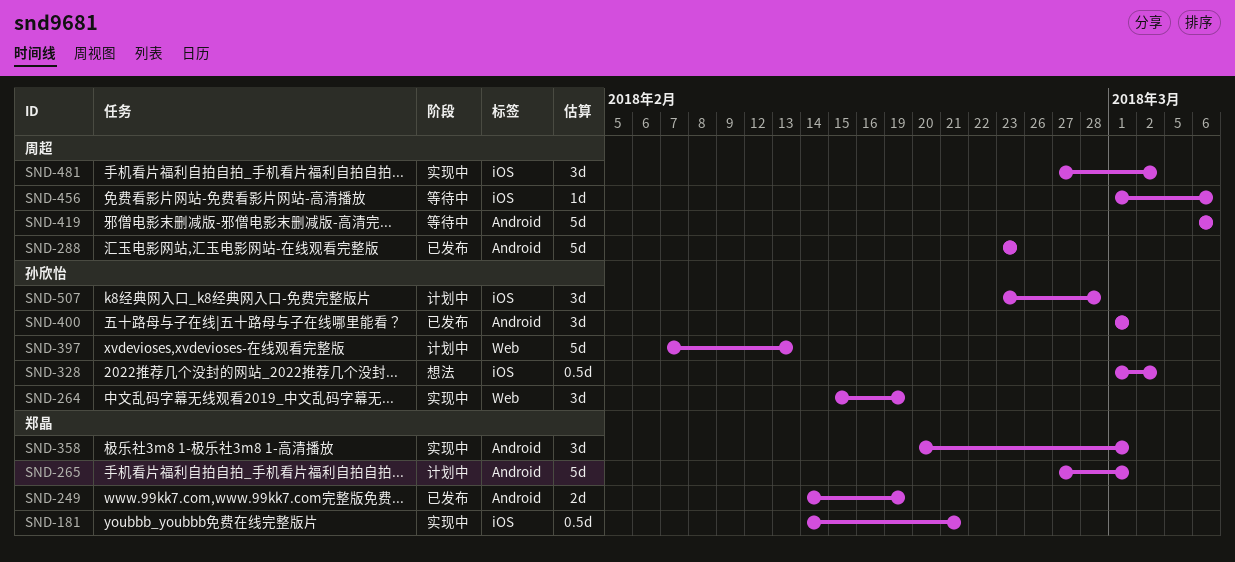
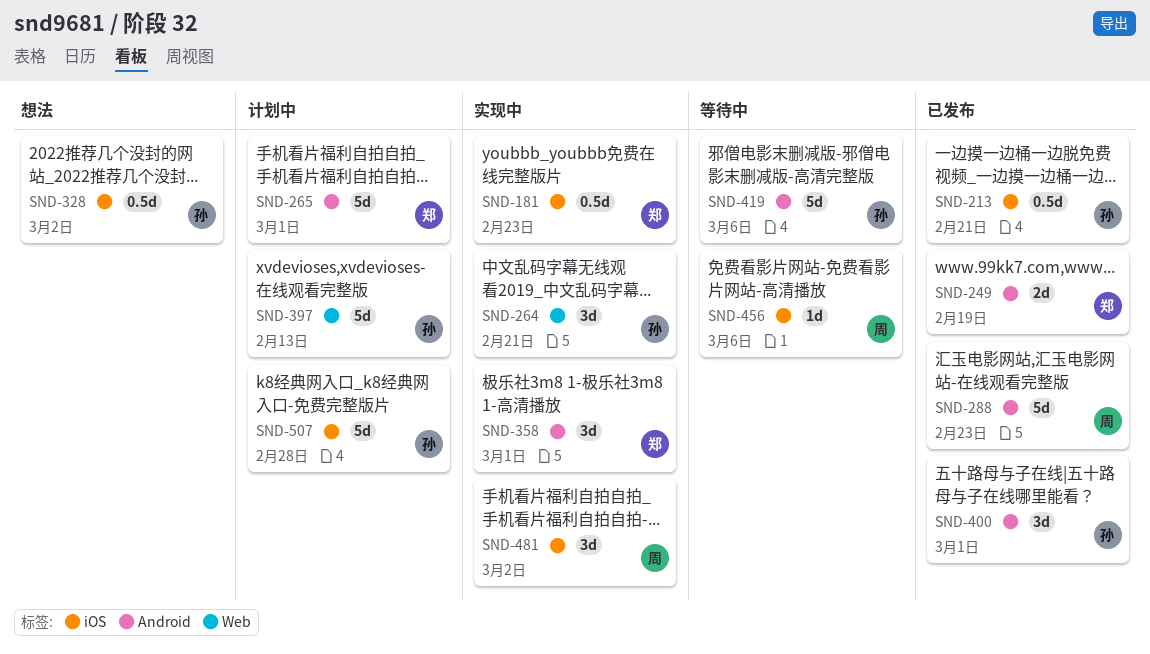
SND-181, due: Feb 21 -> Feb 23
SND-213: none -> present
SND-264, due: Feb 19 -> Feb 21
SND-419, owner: 周超 -> 孙欣怡
SND-507, estimate: 3d -> 5d

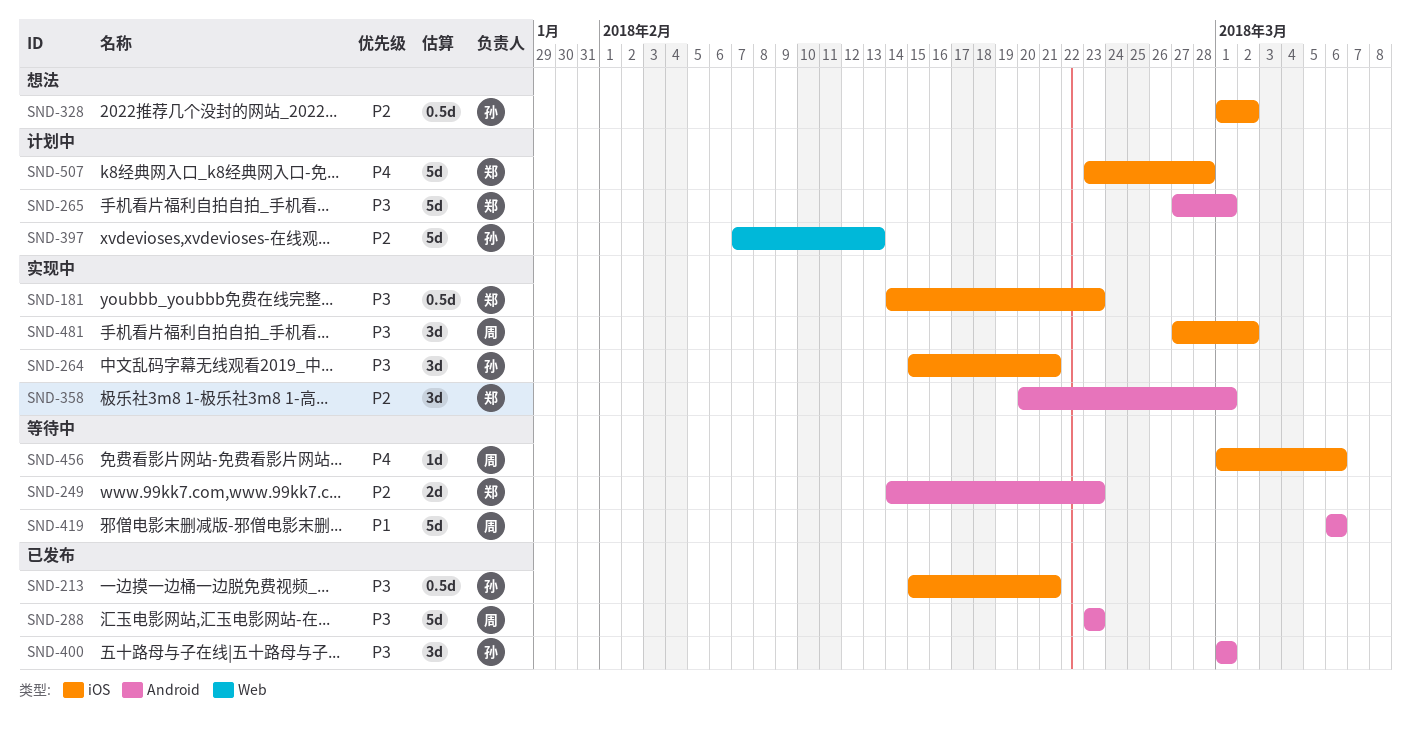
SND-249, status: 已发布 -> 等待中
SND-249, due: Feb 19 -> Feb 23
SND-264, label: Web -> iOS
SND-419, owner: 孙 -> 周
SND-507, owner: 孙 -> 郑

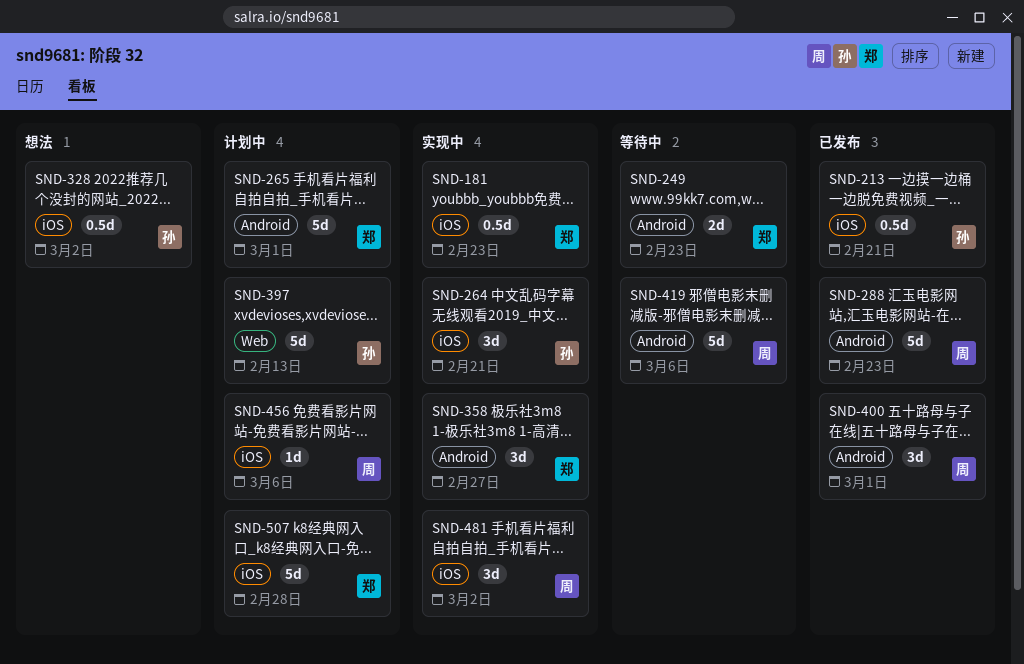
SND-358, due: Mar 1 -> Feb 27
SND-400, owner: 孙 -> 周
SND-456, status: 等待中 -> 计划中

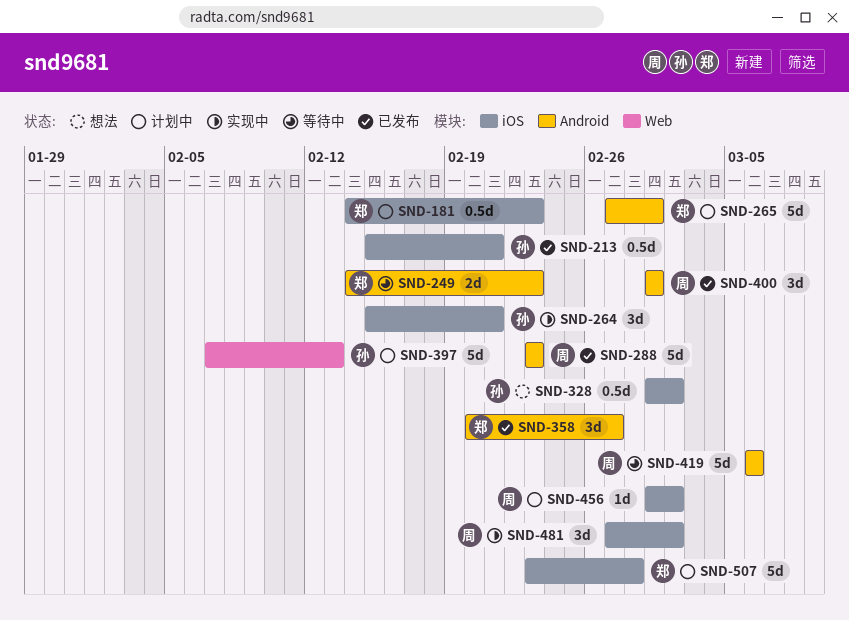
SND-181, status: 实现中 -> 计划中
SND-358, status: 实现中 -> 已发布
SND-456, due: Mar 6 -> Mar 2

